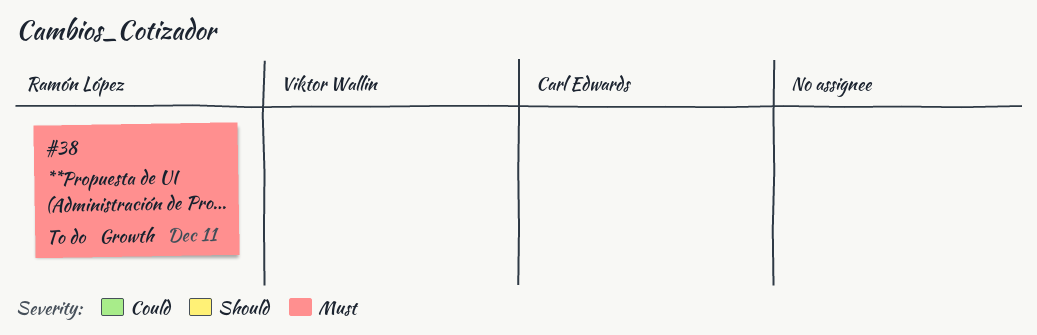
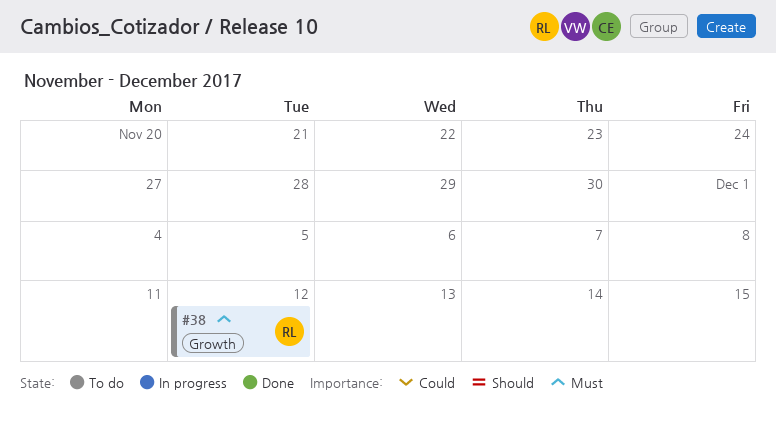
#38, due: Dec 11 -> Dec 12

